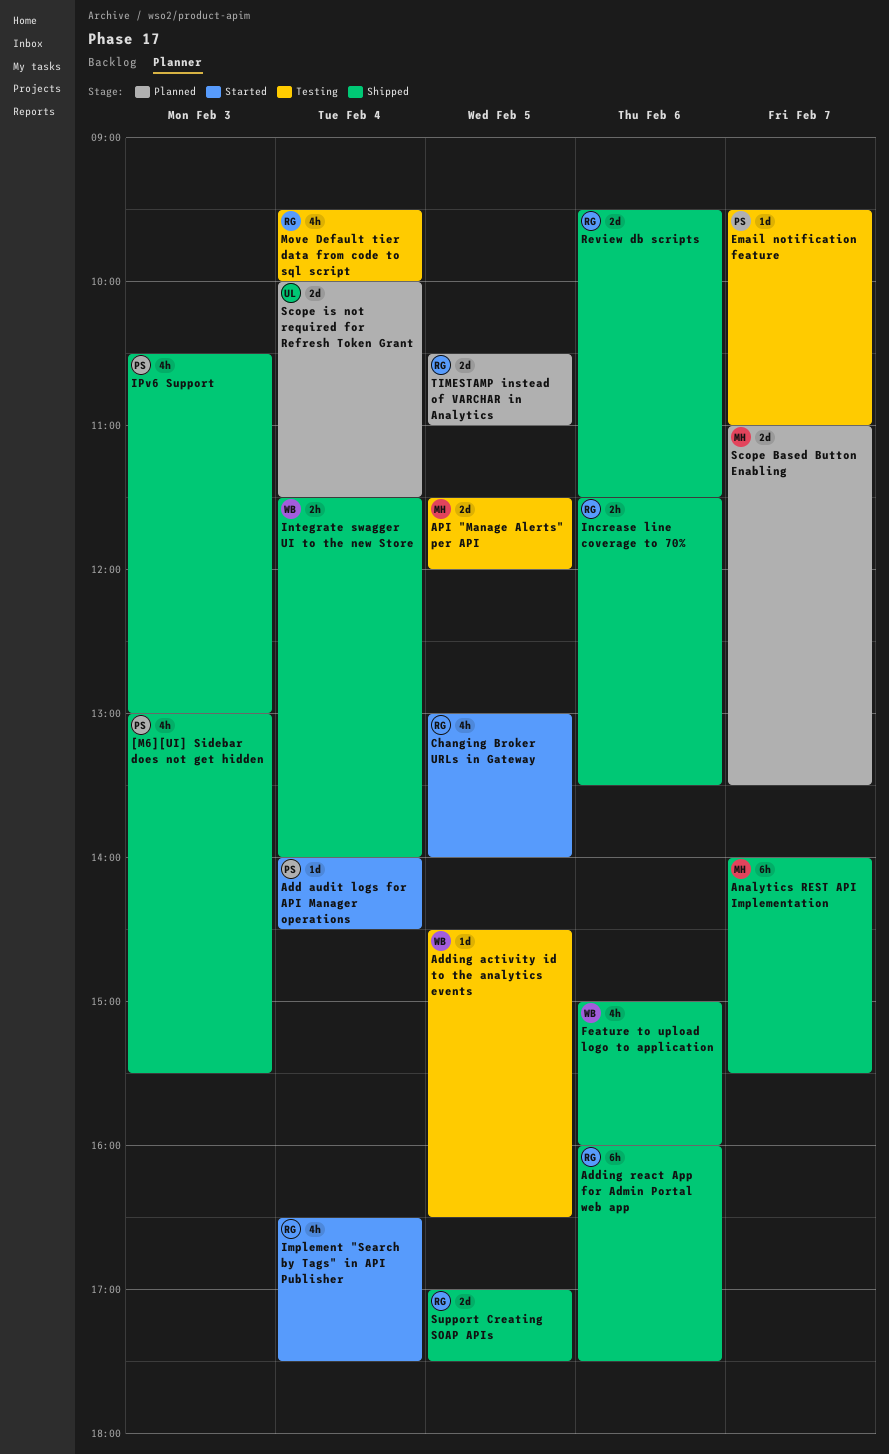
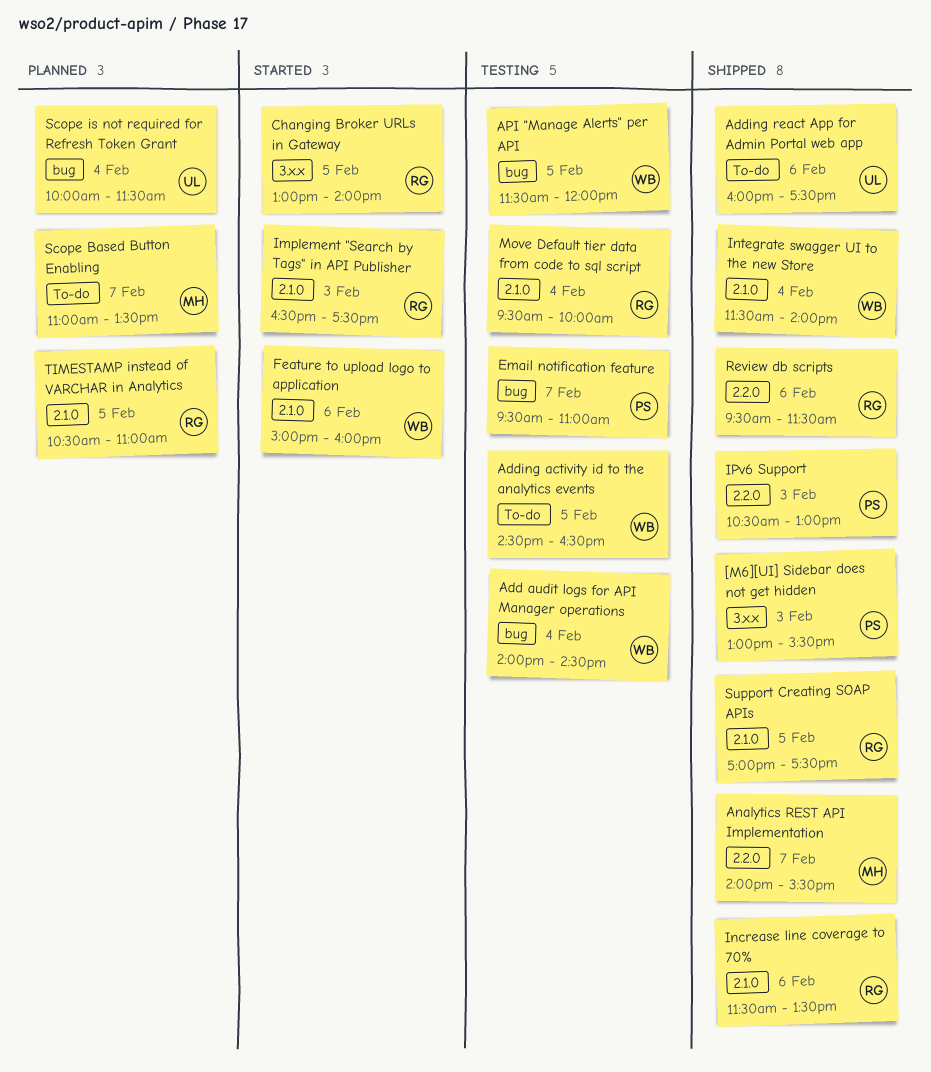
Add audit logs for API Manager operations, status: Started -> Testing
Add audit logs for API Manager operations, owner: PS -> WB
Adding react App for Admin Portal web app, owner: RG -> UL
API "Manage Alerts" per API, owner: MH -> WB
Feature to upload logo to application, status: Shipped -> Started
Implement "Search by Tags" in API Publisher, day: Feb 4 -> Feb 3

